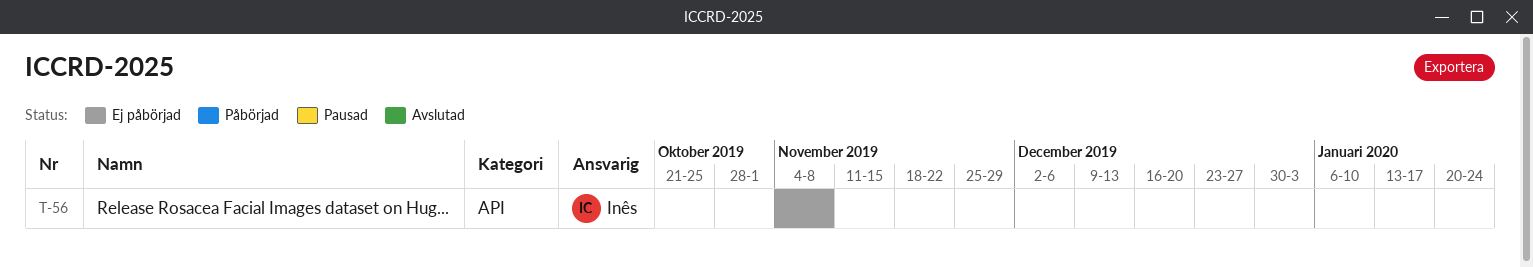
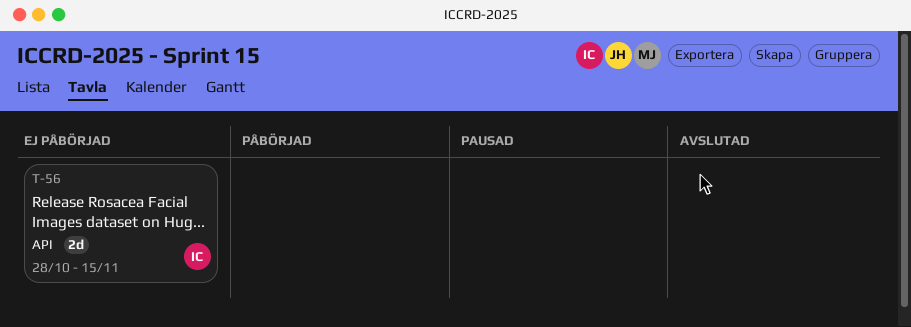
T-56, start: Nov 4 -> Oct 28
T-56, due: Nov 8 -> Nov 15

